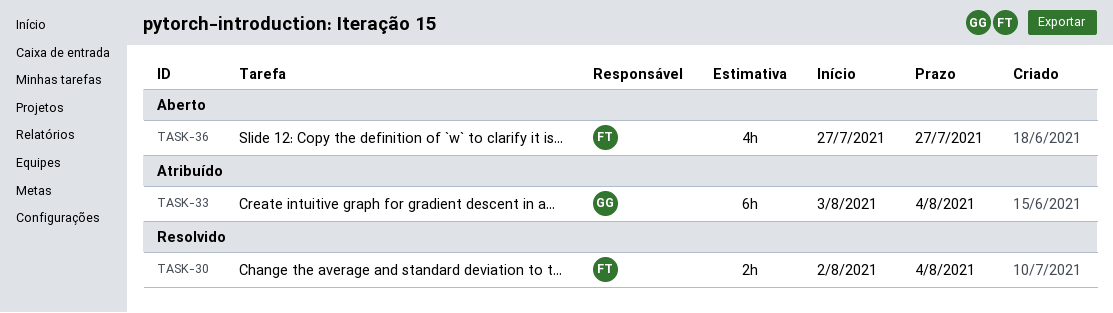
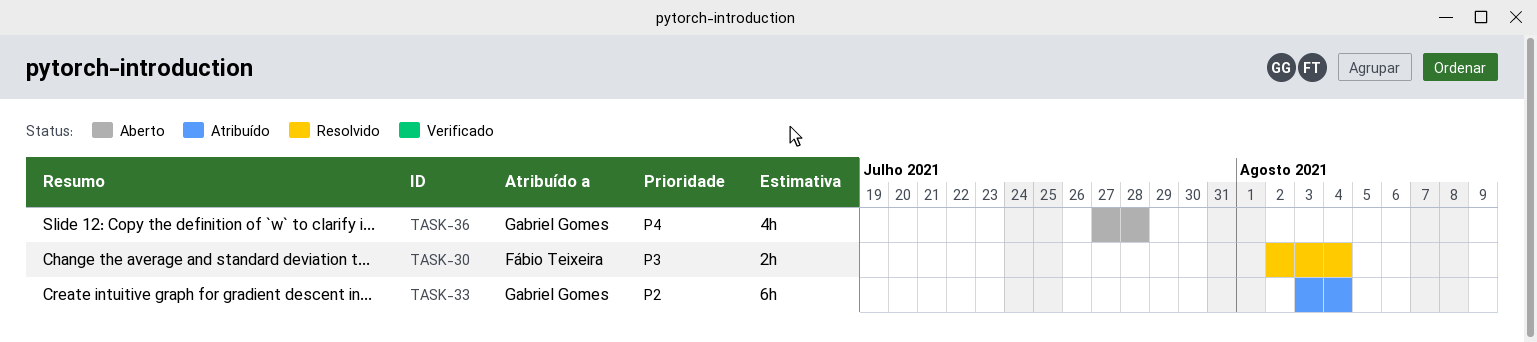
TASK-36, owner: Fábio Teixeira -> Gabriel Gomes
TASK-36, due: Jul 27 -> Jul 28

